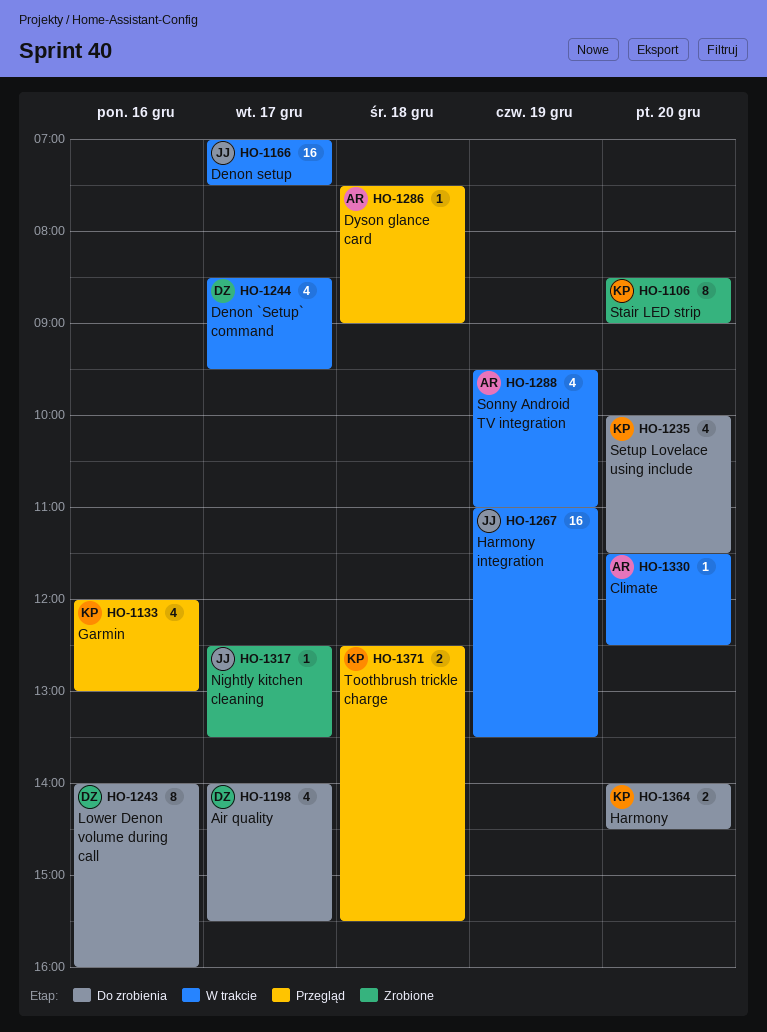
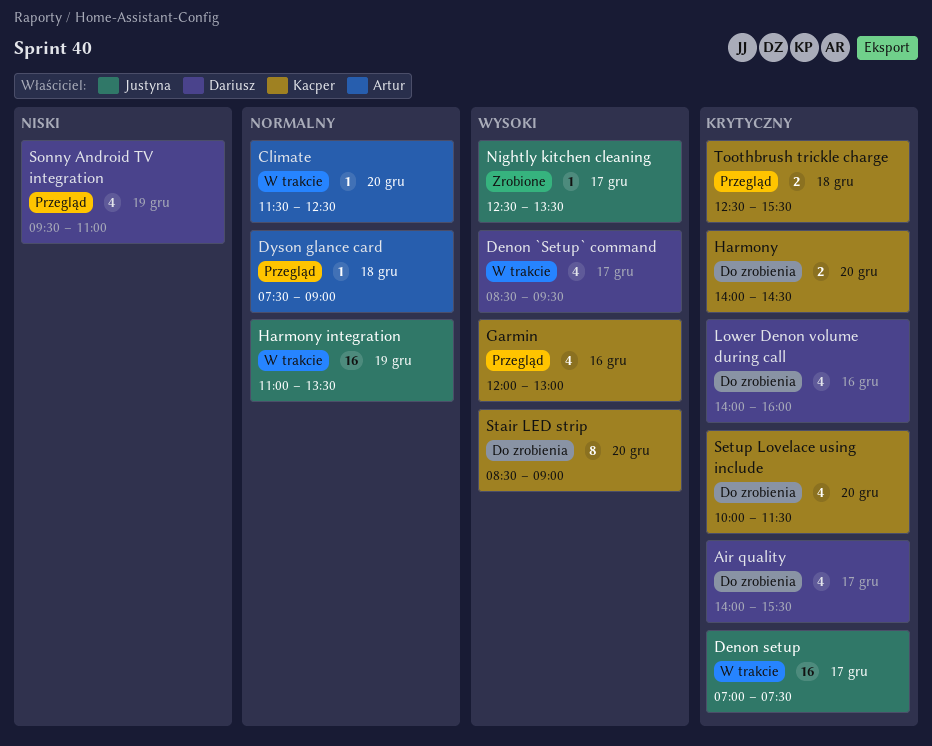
Lower Denon volume during call, estimate: 8 -> 4
Sonny Android TV integration, status: W trakcie -> Przegląd
Sonny Android TV integration, owner: Artur -> Dariusz
Stair LED strip, status: Zrobione -> Do zrobienia

